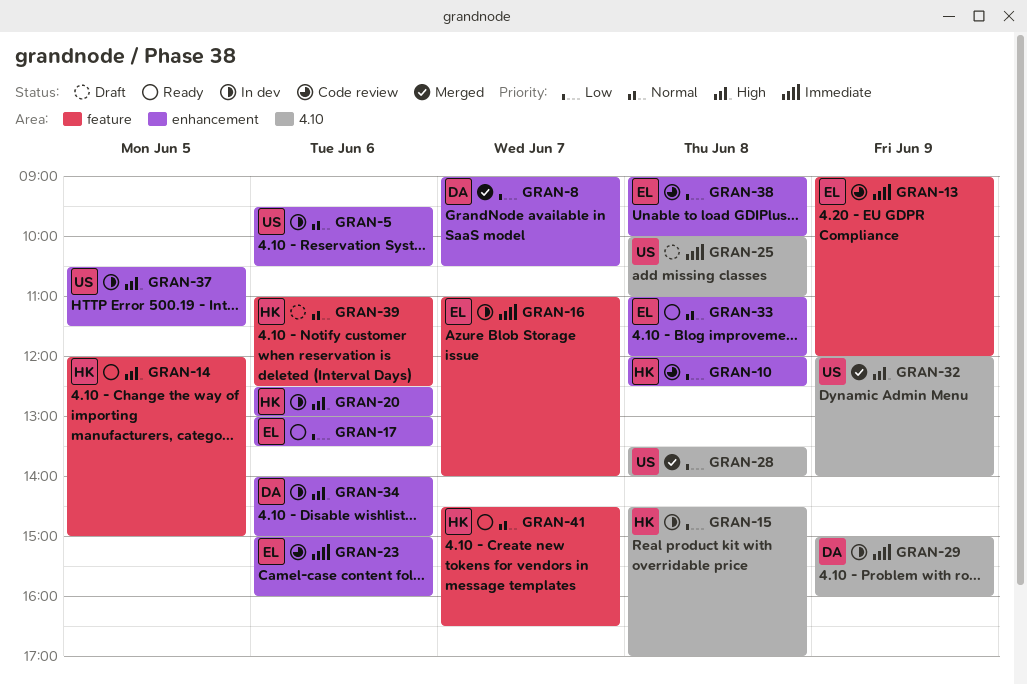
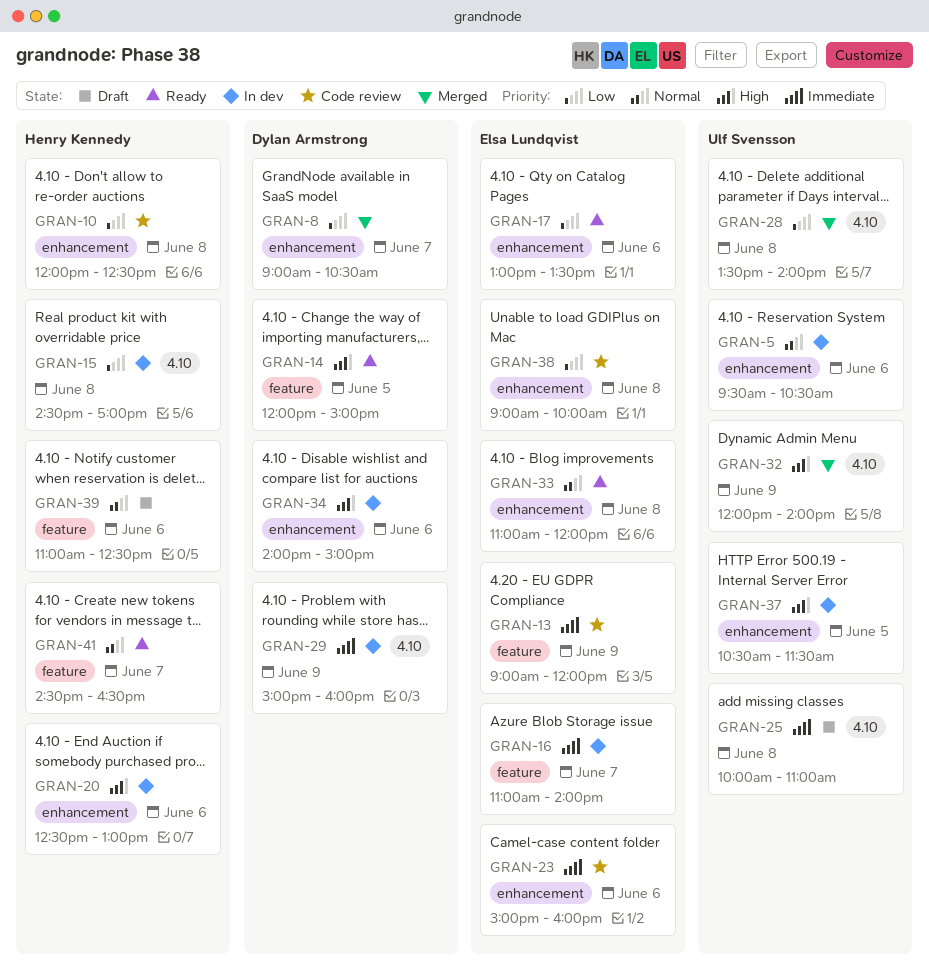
GRAN-14, owner: Henry Kennedy -> Dylan Armstrong

